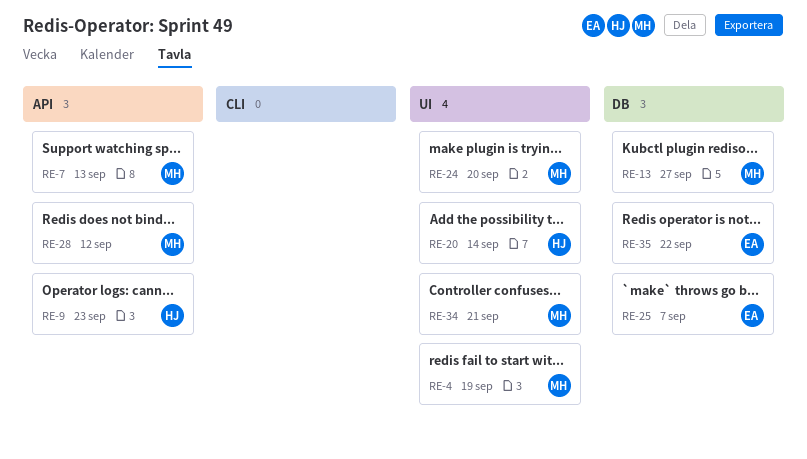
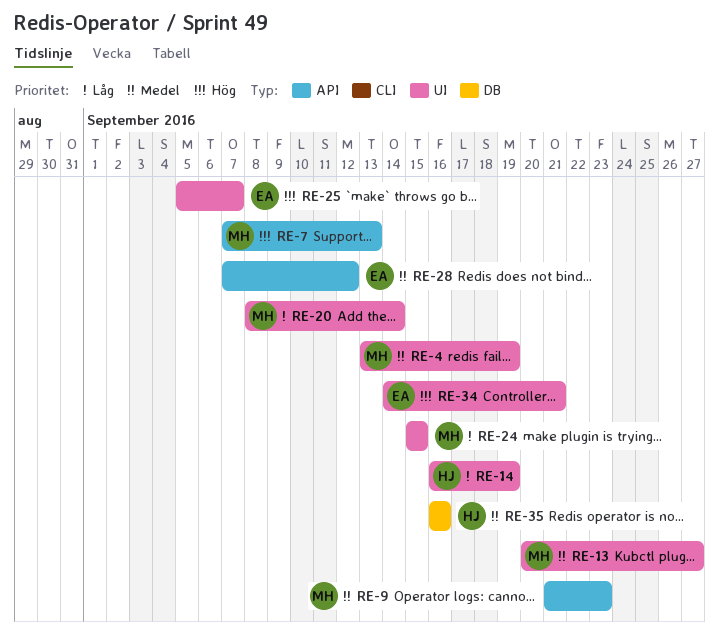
RE-9, owner: HJ -> MH
RE-13, label: DB -> UI
RE-14: none -> present
RE-20, owner: HJ -> MH
RE-24, due: Sep 20 -> Sep 15
RE-25, label: DB -> UI
RE-28, owner: MH -> EA
RE-34, owner: MH -> EA
RE-35, owner: EA -> HJ
RE-35, due: Sep 22 -> Sep 16

